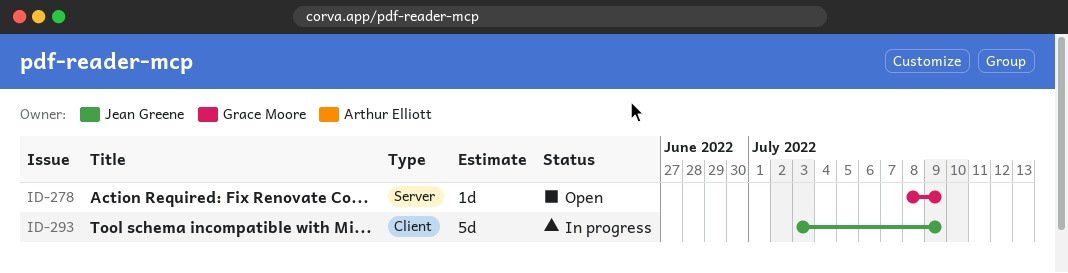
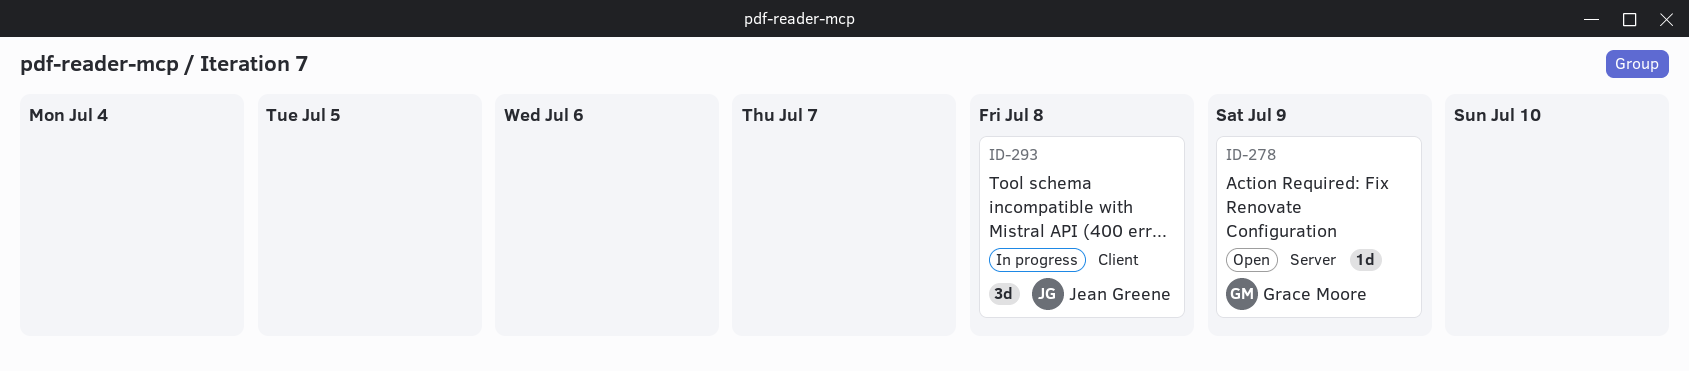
ID-293, estimate: 5d -> 3d
ID-293, due: Jul 9 -> Jul 8

